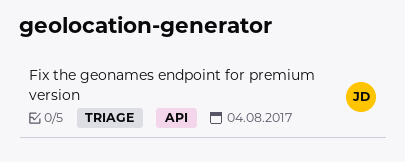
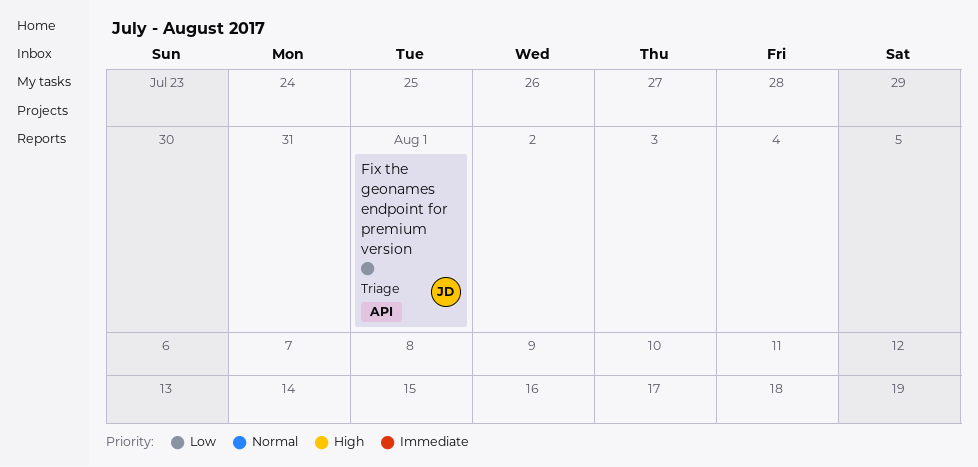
Fix the geonames endpoint for premium version, due: Aug 4 -> Aug 1

